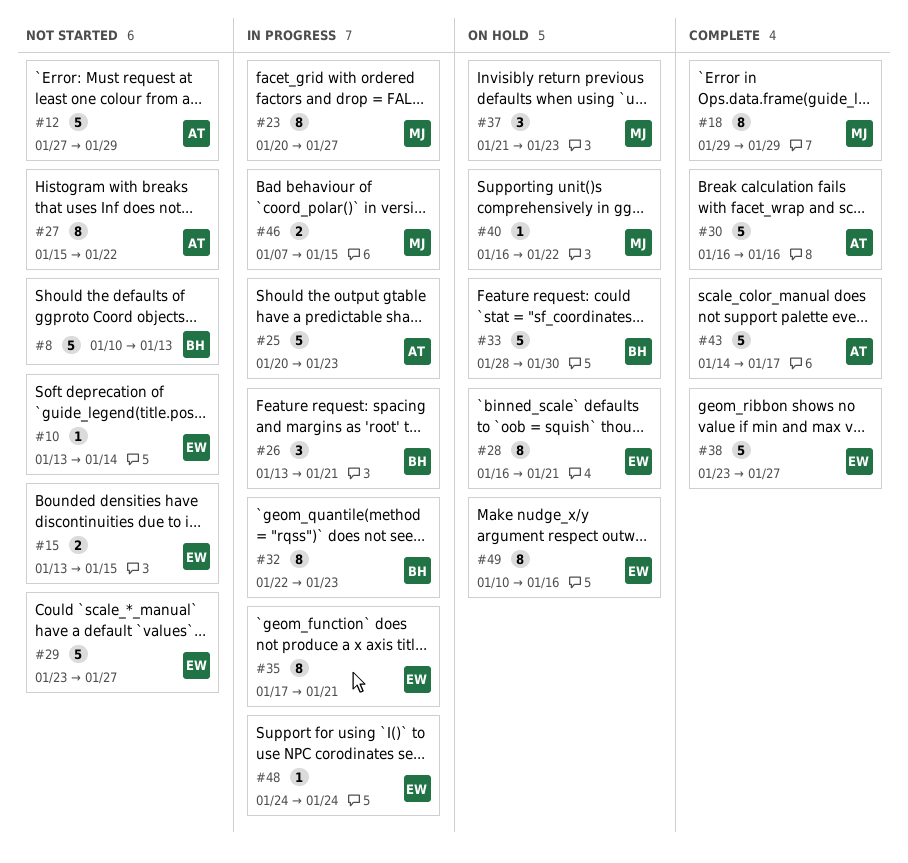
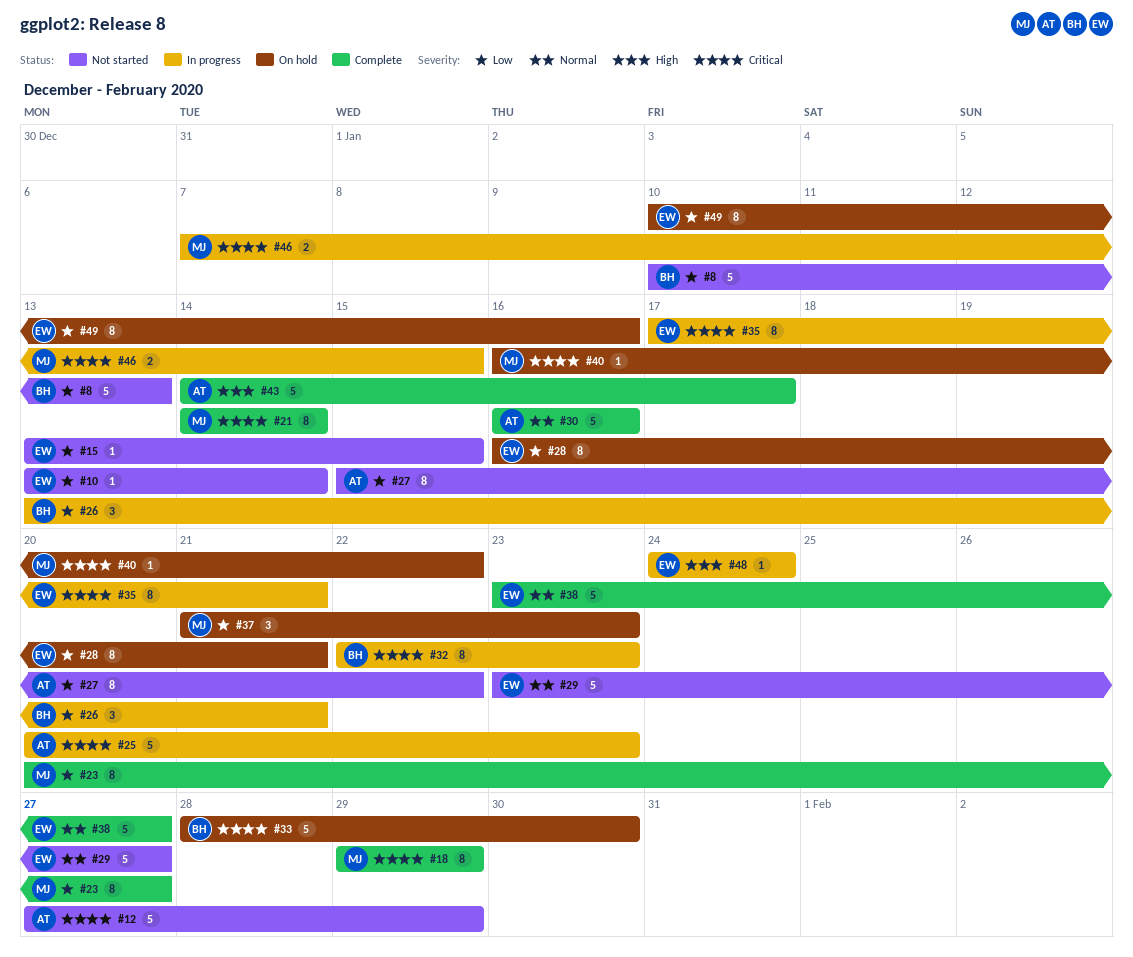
#15, estimate: 2 -> 1
#21: none -> present
#23, status: In progress -> Complete

